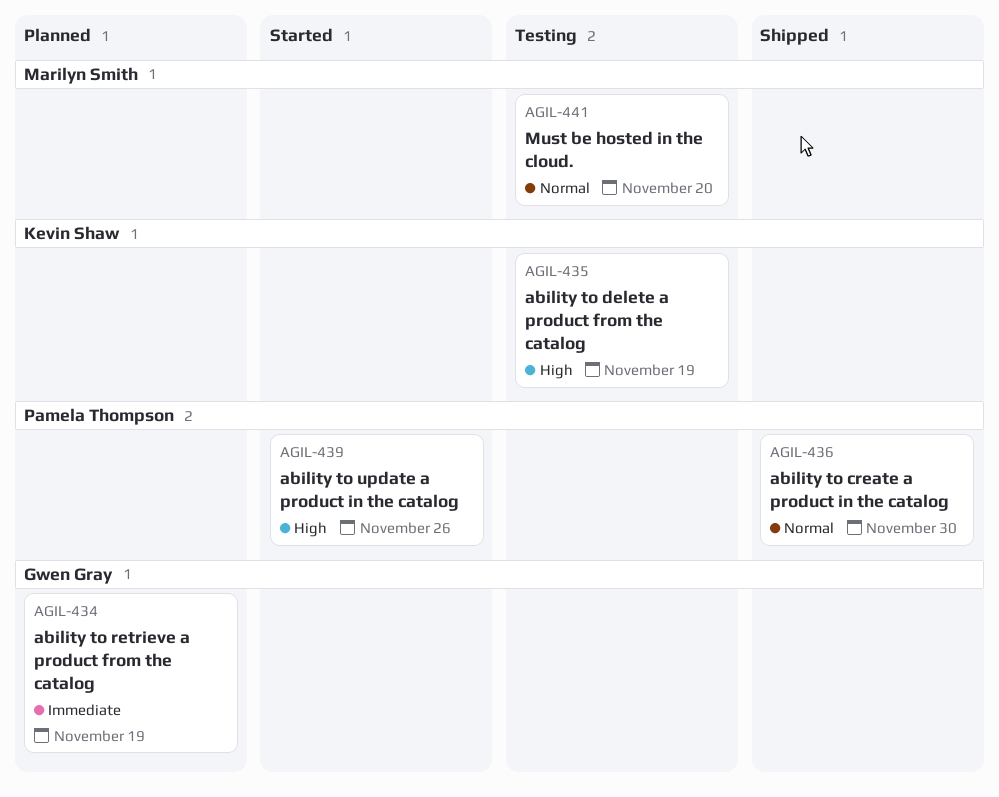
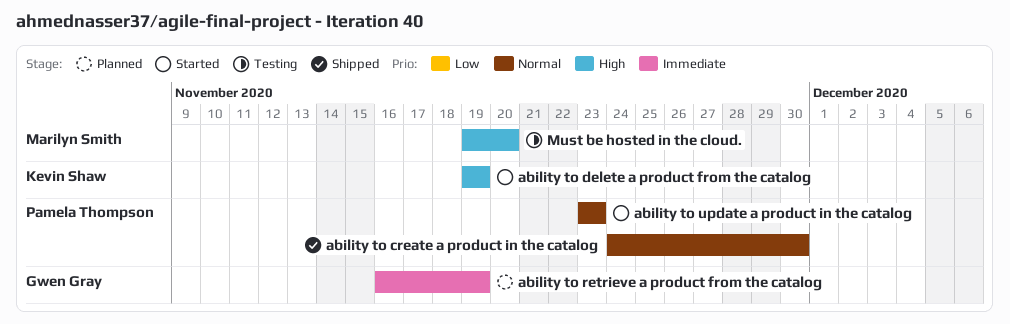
ability to delete a product from the catalog, status: Testing -> Started
ability to update a product in the catalog, priority: High -> Normal
ability to update a product in the catalog, due: Nov 26 -> Nov 23
Must be hosted in the cloud., priority: Normal -> High

